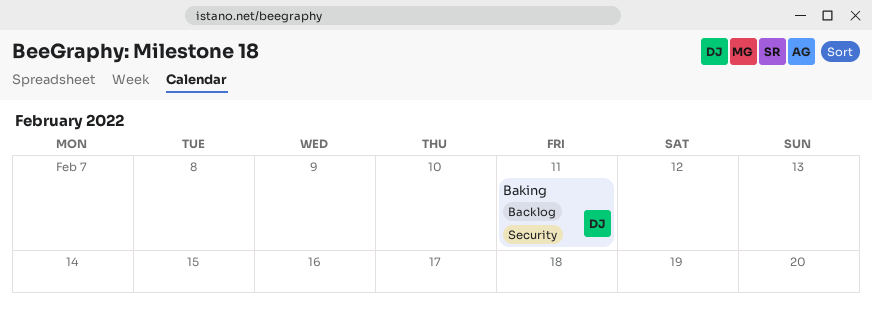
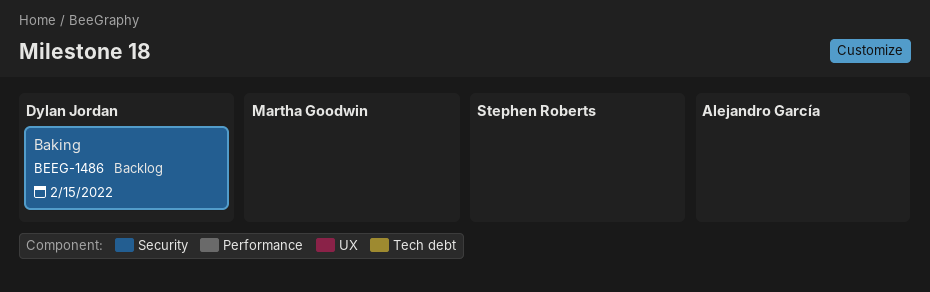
Baking, due: Feb 11 -> Feb 15

